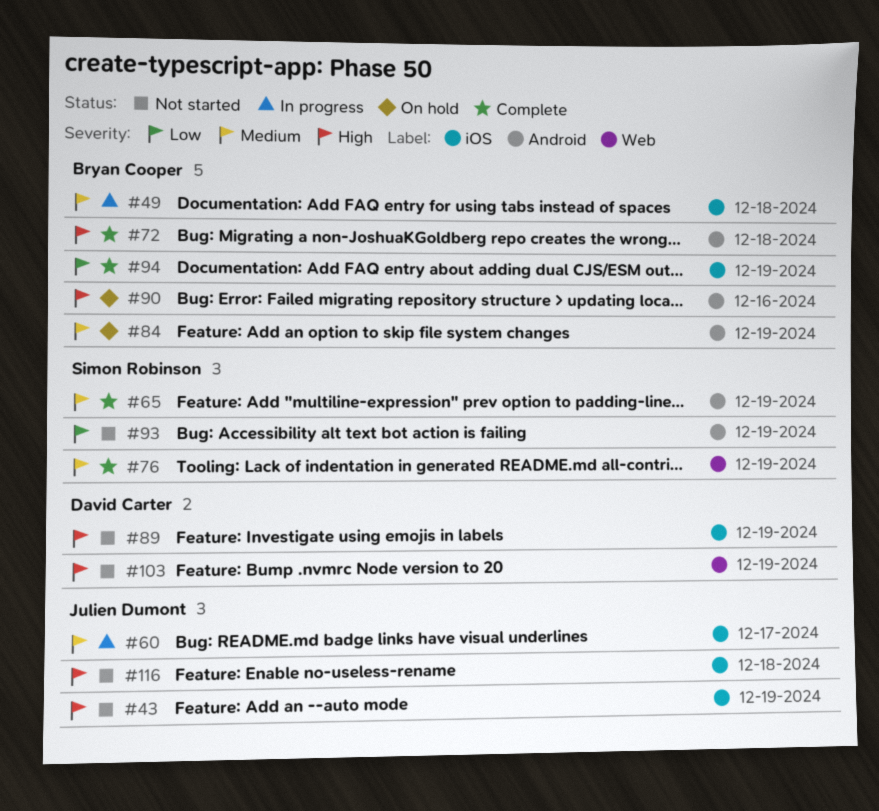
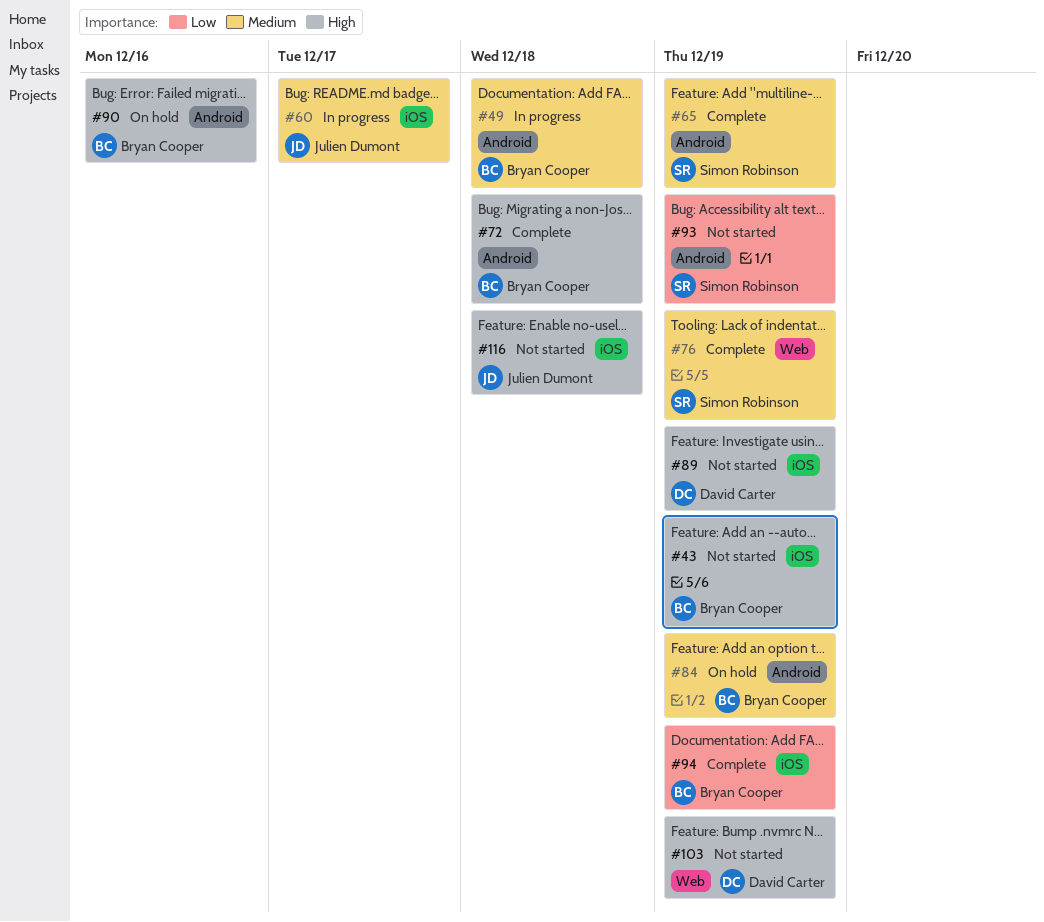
#43, owner: Julien Dumont -> Bryan Cooper
#49, label: iOS -> Android

